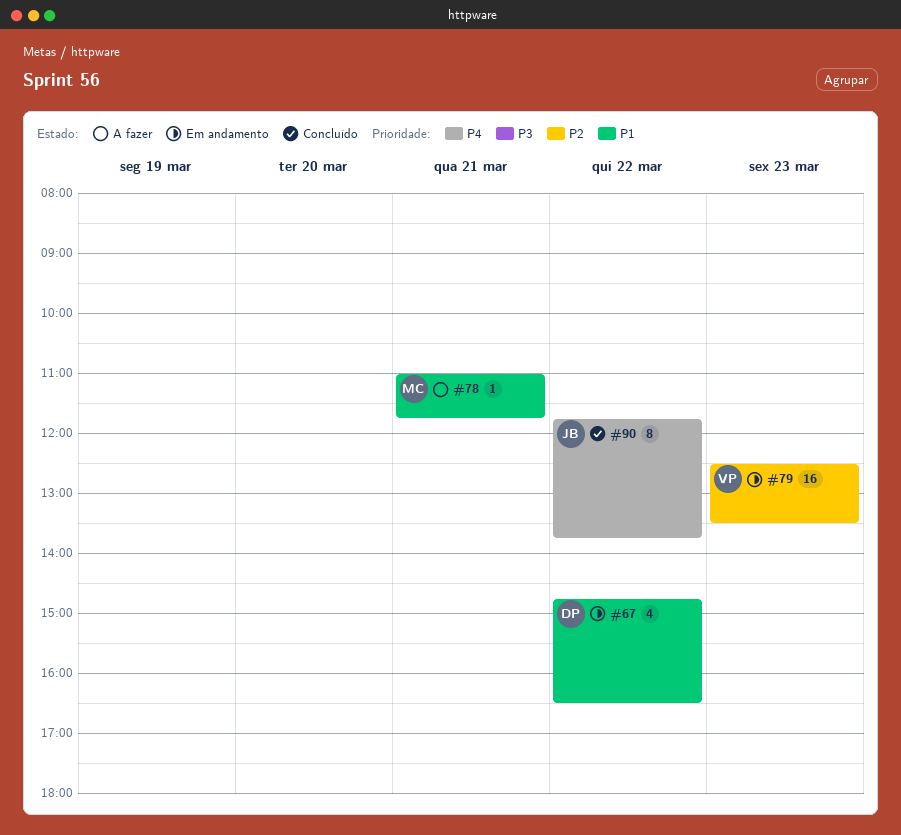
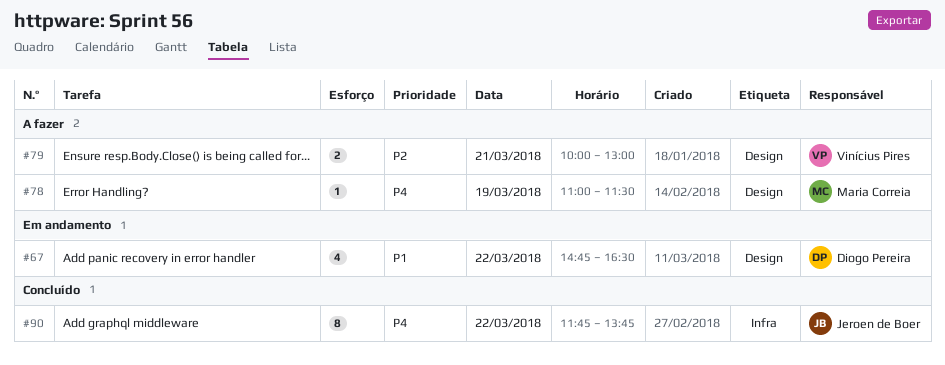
#78, priority: P1 -> P4
#78, day: Mar 21 -> Mar 19
#78, ends: 11:45 -> 11:30
#79, status: Em andamento -> A fazer
#79, estimate: 16 -> 2
#79, day: Mar 23 -> Mar 21
#79, begins: 12:30 -> 10:00
#79, ends: 13:30 -> 13:00

